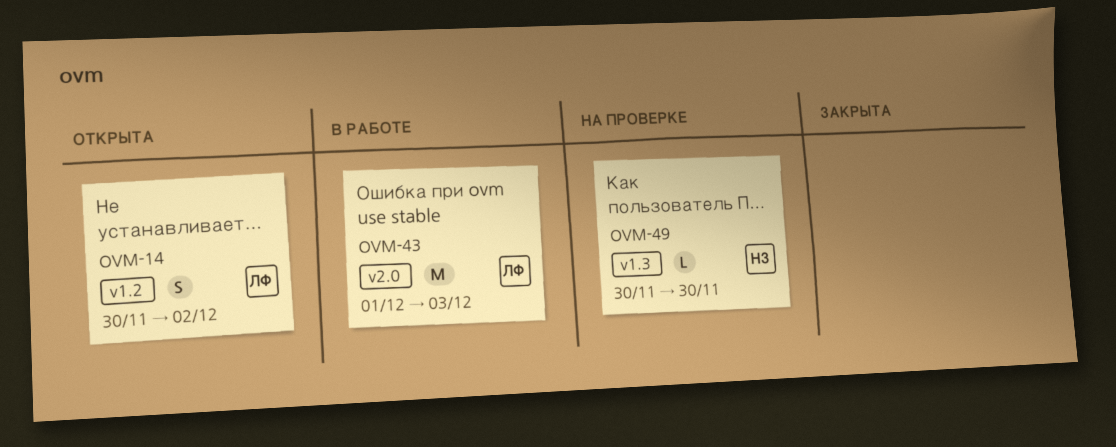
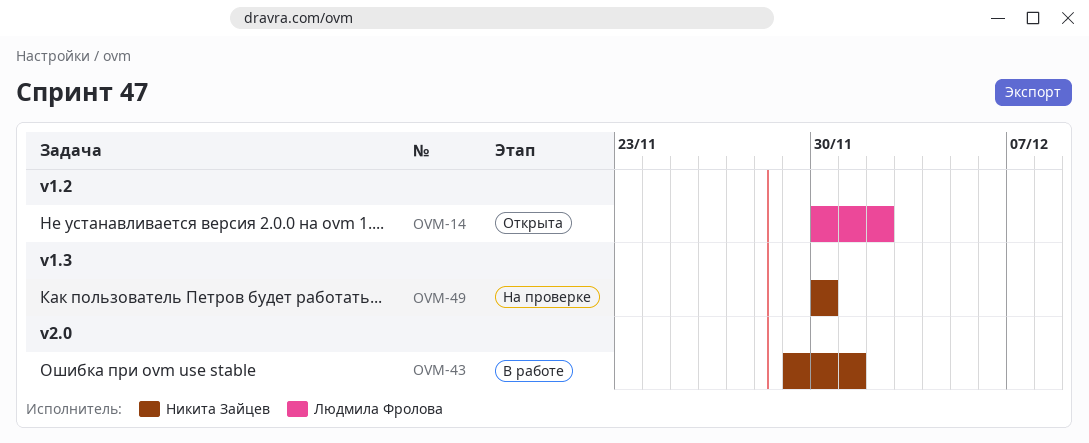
OVM-43, owner: Людмила Фролова -> Никита Зайцев
OVM-43, start: Dec 1 -> Nov 29
OVM-43, due: Dec 3 -> Dec 1

